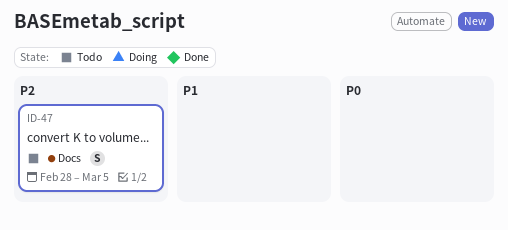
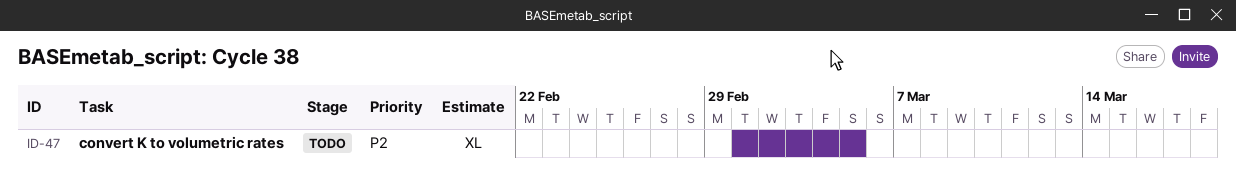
ID-47, estimate: S -> XL
ID-47, start: Feb 28 -> Mar 1

